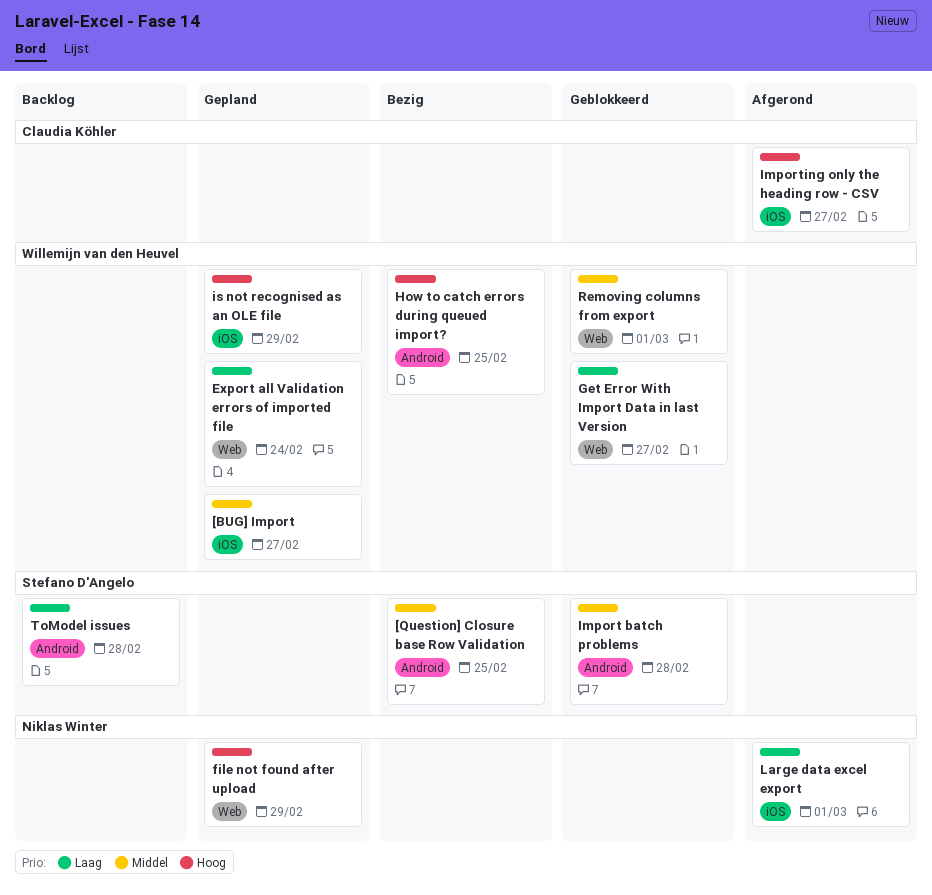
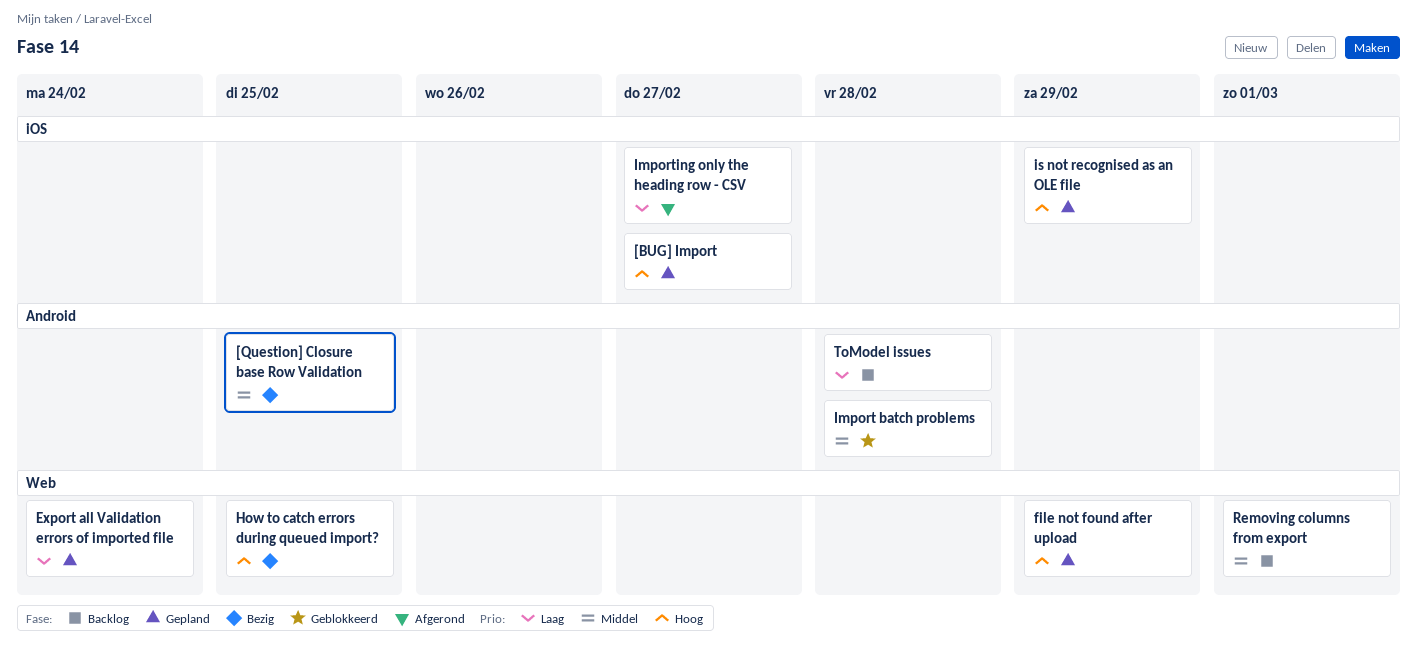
[BUG] Import, priority: Middel -> Hoog
Get Error With Import Data in last Version: present -> none
How to catch errors during queued import?, label: Android -> Web
Importing only the heading row - CSV, priority: Hoog -> Laag
Large data excel export: present -> none
Removing columns from export, status: Geblokkeerd -> Backlog

